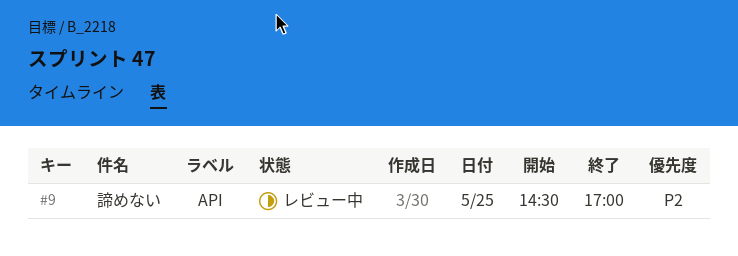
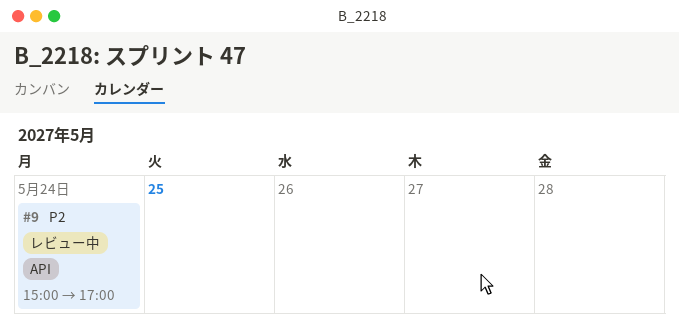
#9, day: May 25 -> May 24
#9, begins: 14:30 -> 15:00

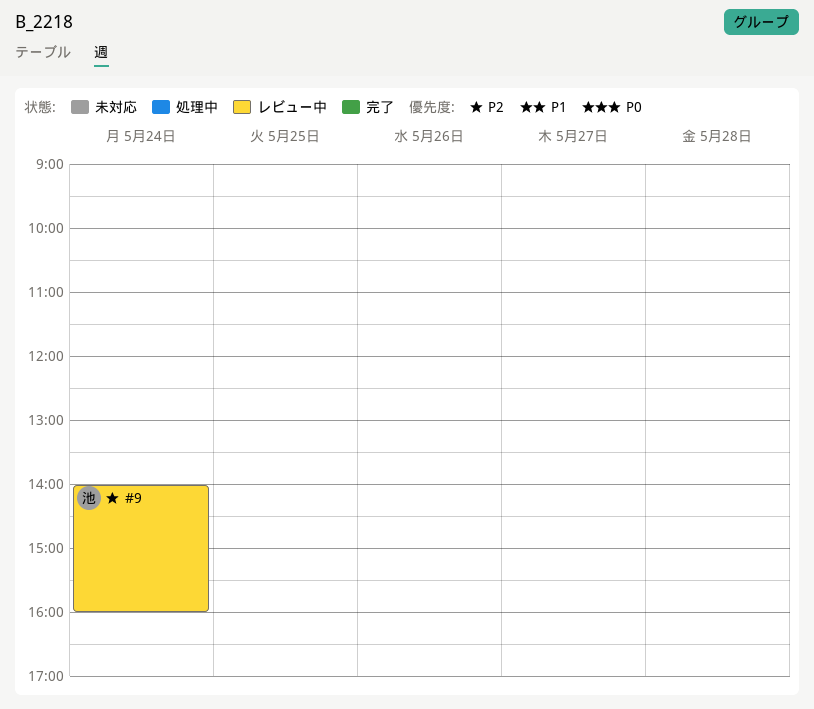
#9, begins: 15:00 -> 14:00
#9, ends: 17:00 -> 16:00

